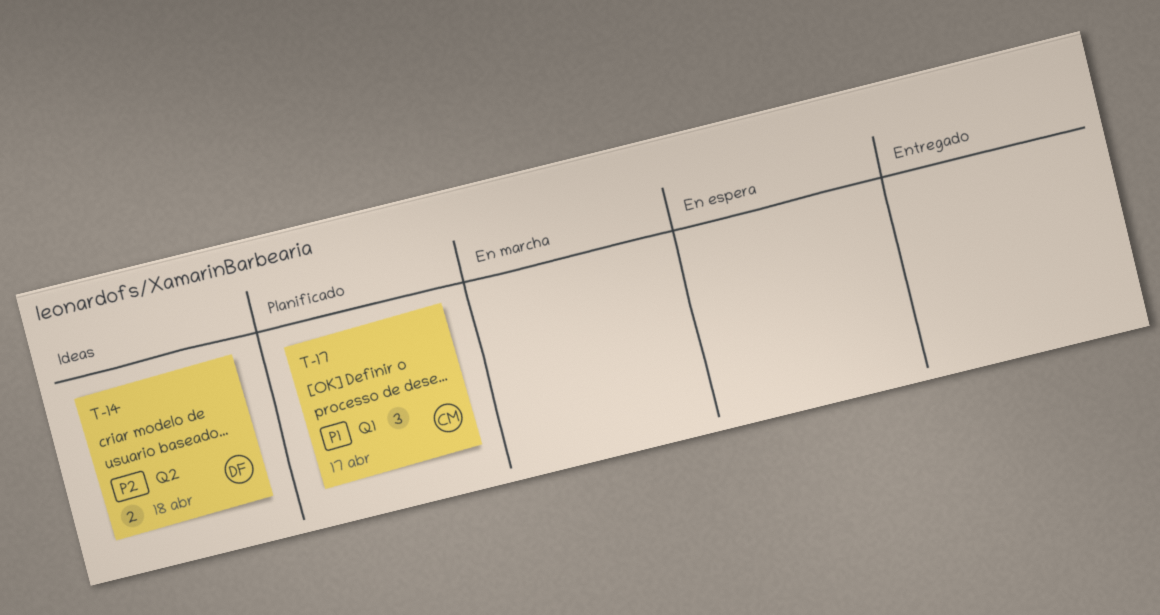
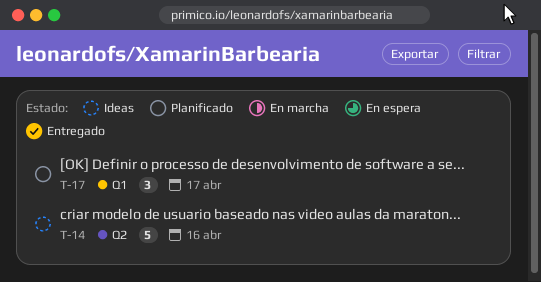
T-14, estimate: 2 -> 5
T-14, due: Apr 18 -> Apr 16

